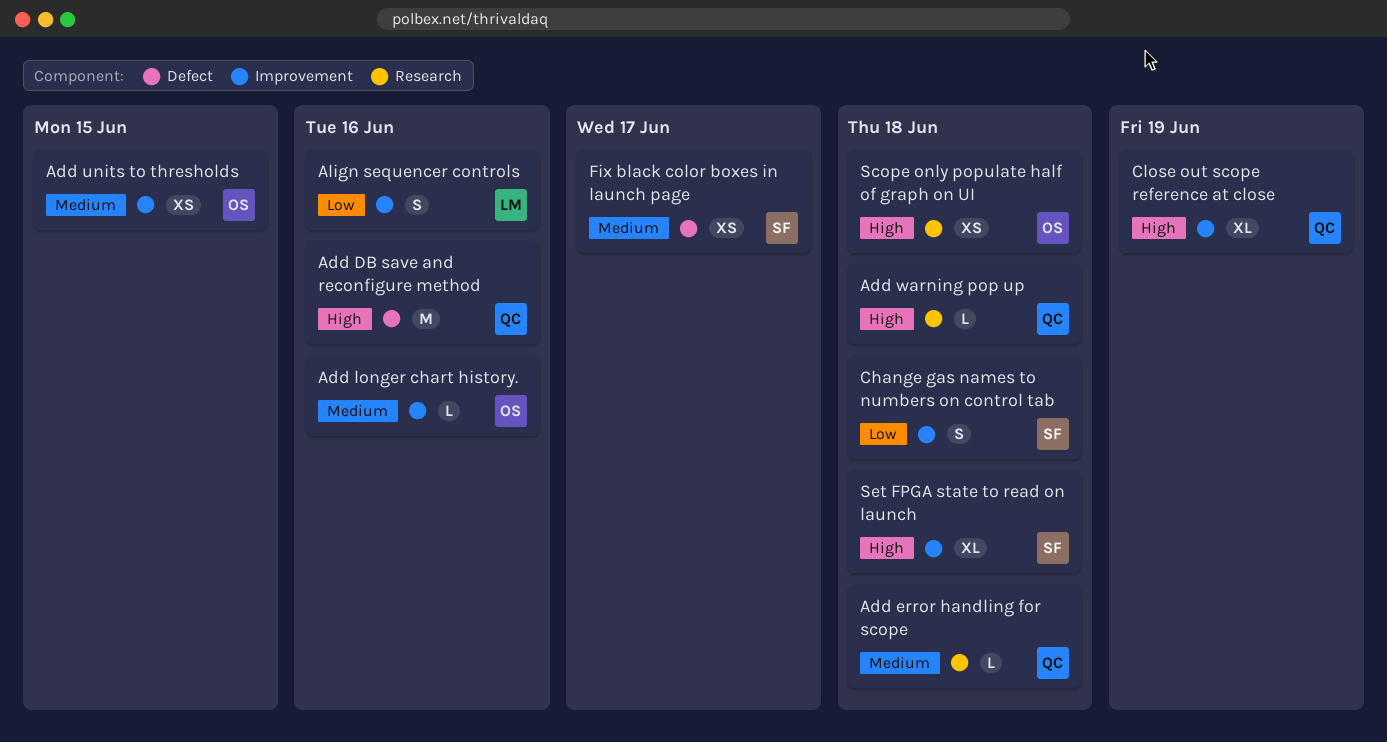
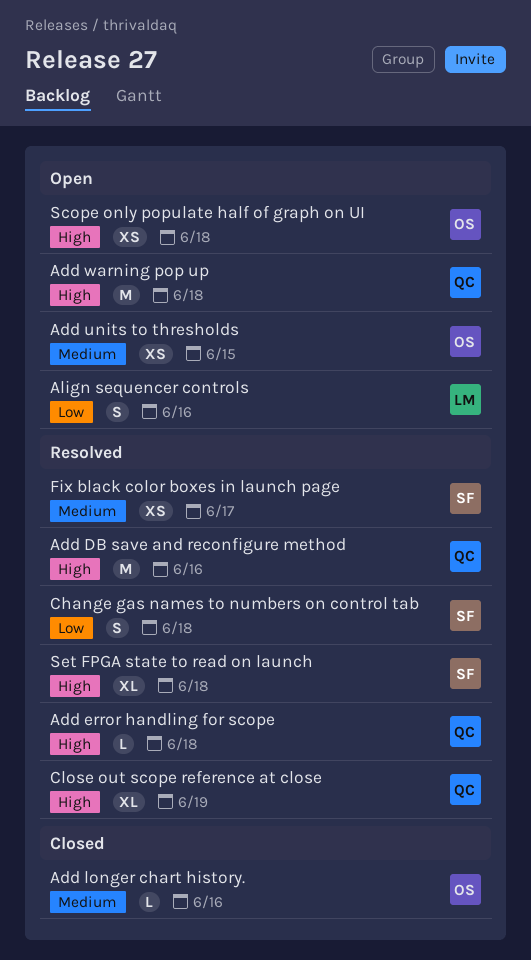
Add error handling for scope, priority: Medium -> High
Add warning pop up, estimate: L -> M

